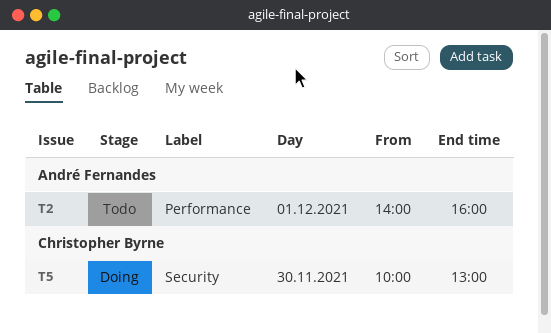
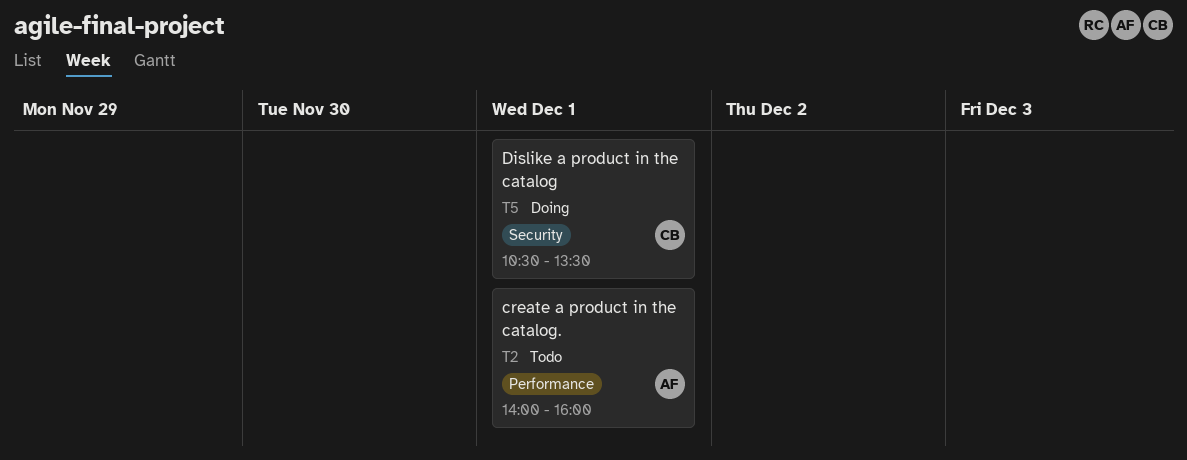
T5, day: Nov 30 -> Dec 1
T5, begins: 10:00 -> 10:30
T5, ends: 13:00 -> 13:30

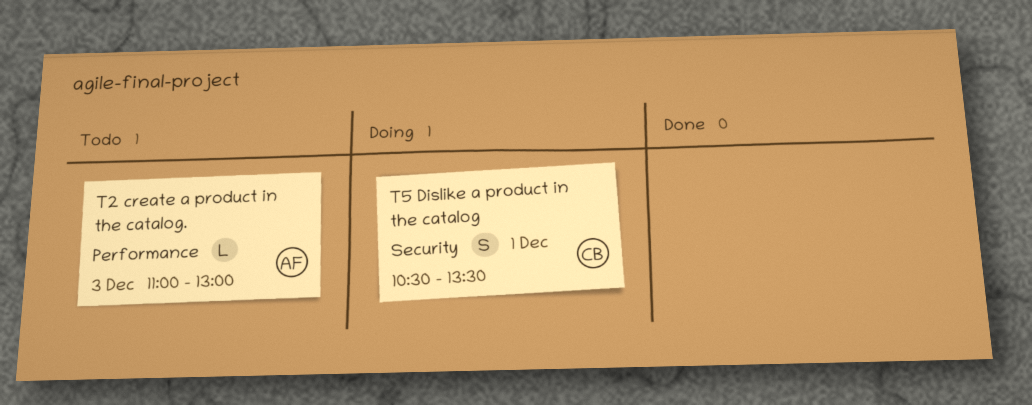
T2, day: Dec 1 -> Dec 3
T2, begins: 14:00 -> 11:00
T2, ends: 16:00 -> 13:00

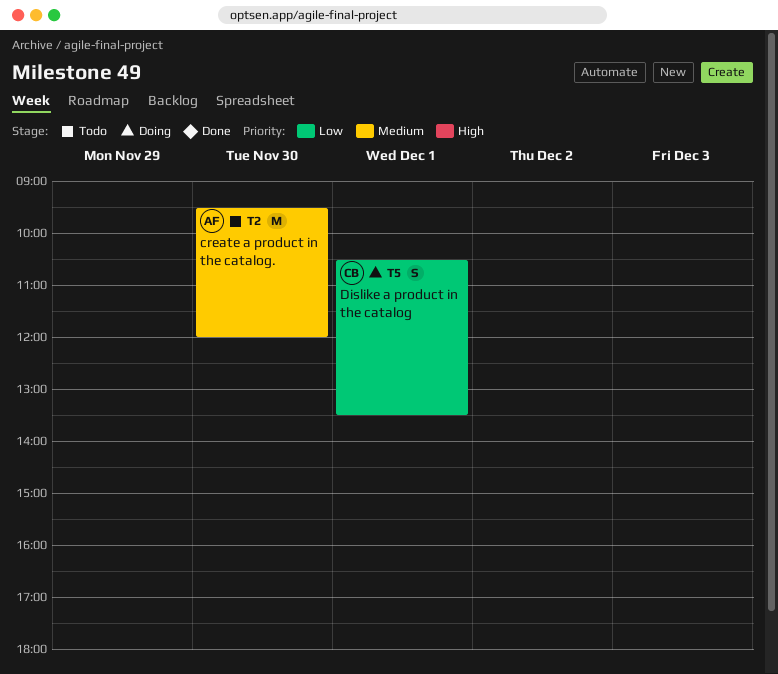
T2, estimate: L -> M
T2, day: Dec 3 -> Nov 30
T2, begins: 11:00 -> 09:30
T2, ends: 13:00 -> 12:00

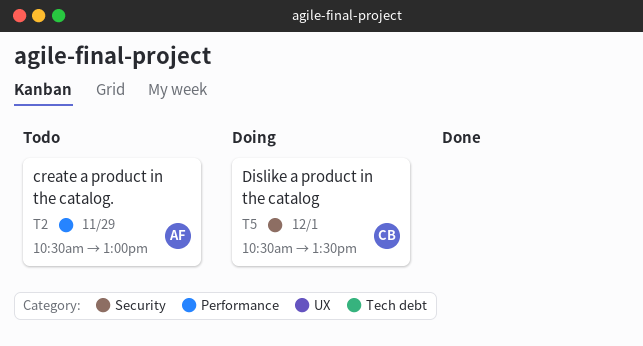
T2, day: Nov 30 -> Nov 29
T2, begins: 09:30 -> 10:30
T2, ends: 12:00 -> 13:00

